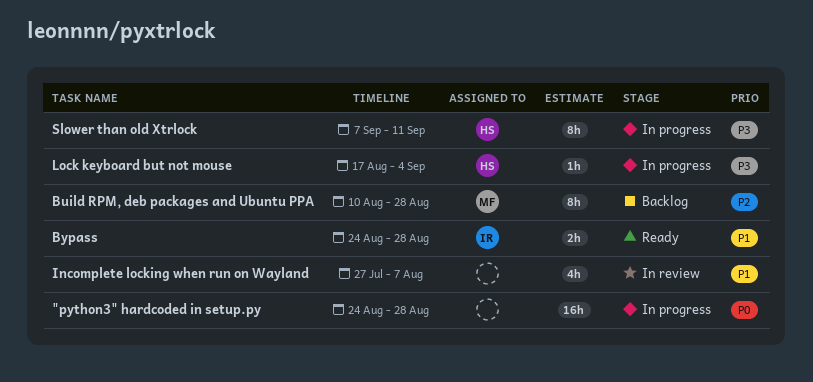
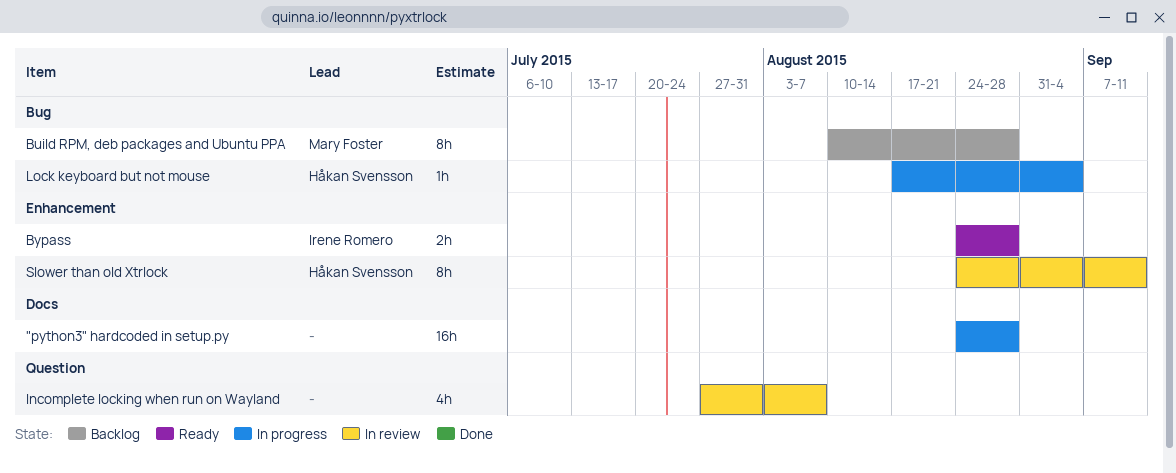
Slower than old Xtrlock, status: In progress -> In review
Slower than old Xtrlock, start: Sep 7 -> Aug 24

